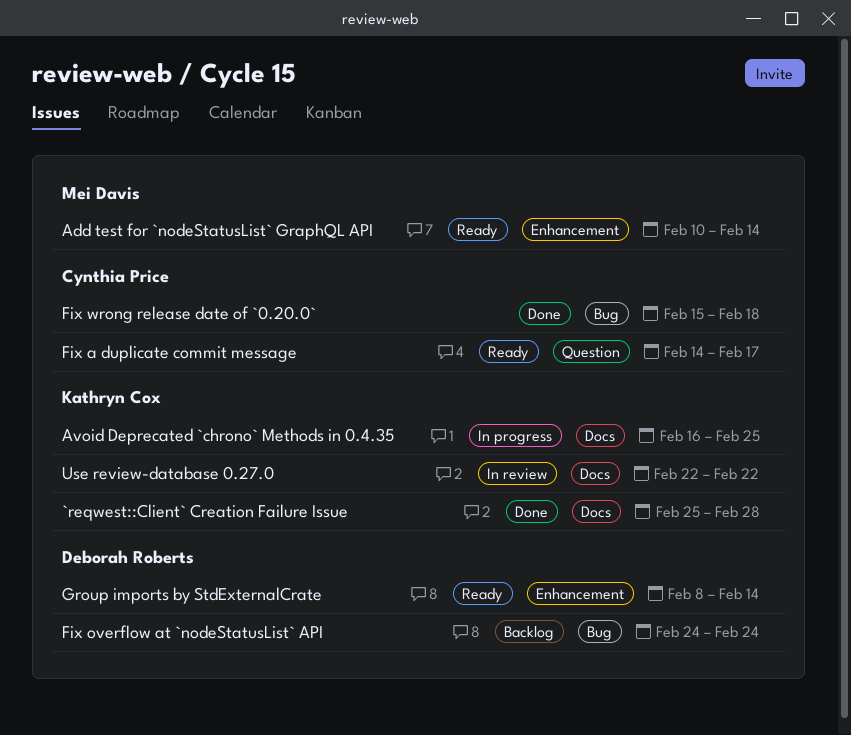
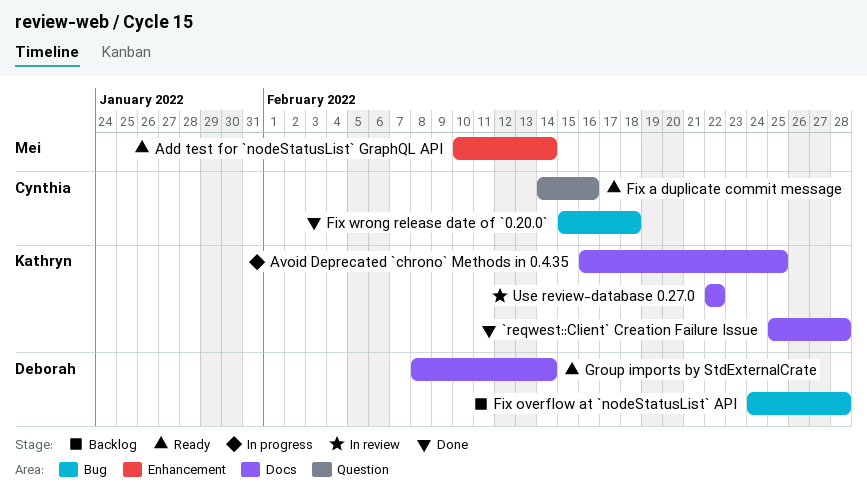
Fix a duplicate commit message, due: Feb 17 -> Feb 16
Fix overflow at `nodeStatusList` API, due: Feb 24 -> Feb 28
Group imports by StdExternalCrate, label: Enhancement -> Docs

